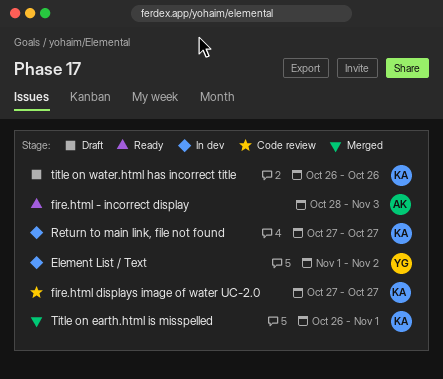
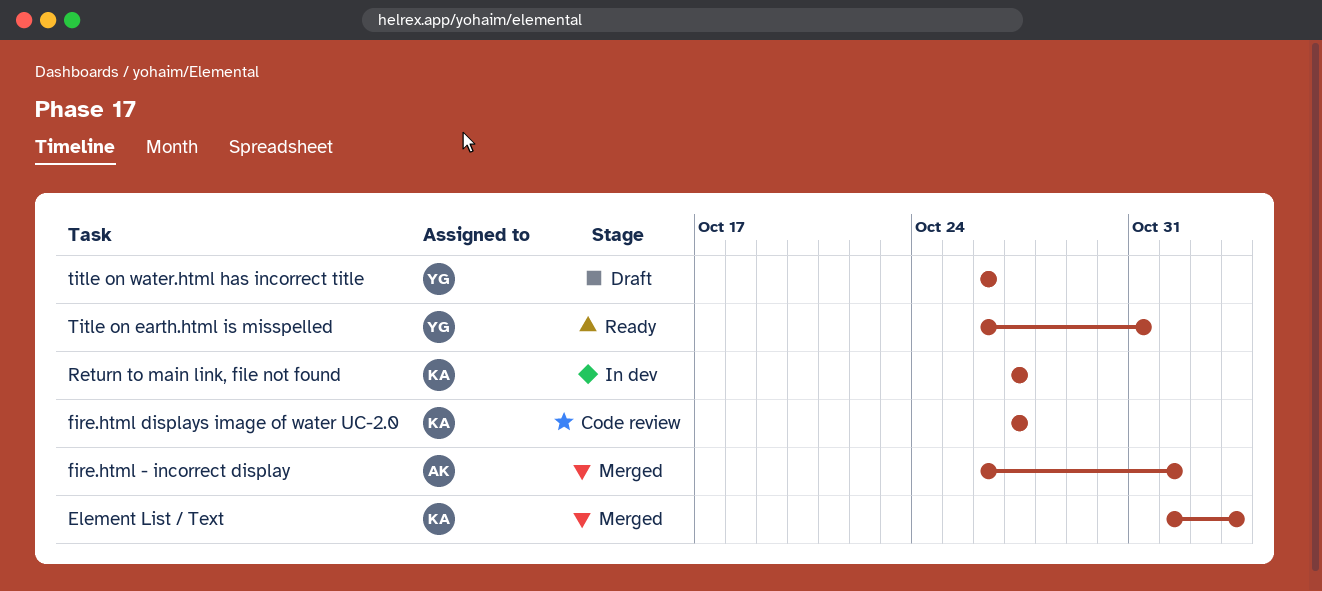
Element List / Text, status: In dev -> Merged
Element List / Text, owner: YG -> KA
Element List / Text, due: Nov 2 -> Nov 3
fire.html - incorrect display, status: Ready -> Merged
fire.html - incorrect display, start: Oct 28 -> Oct 26
fire.html - incorrect display, due: Nov 3 -> Nov 1
Title on earth.html is misspelled, status: Merged -> Ready
Title on earth.html is misspelled, owner: KA -> YG
Title on earth.html is misspelled, due: Nov 1 -> Oct 31
title on water.html has incorrect title, owner: KA -> YG

